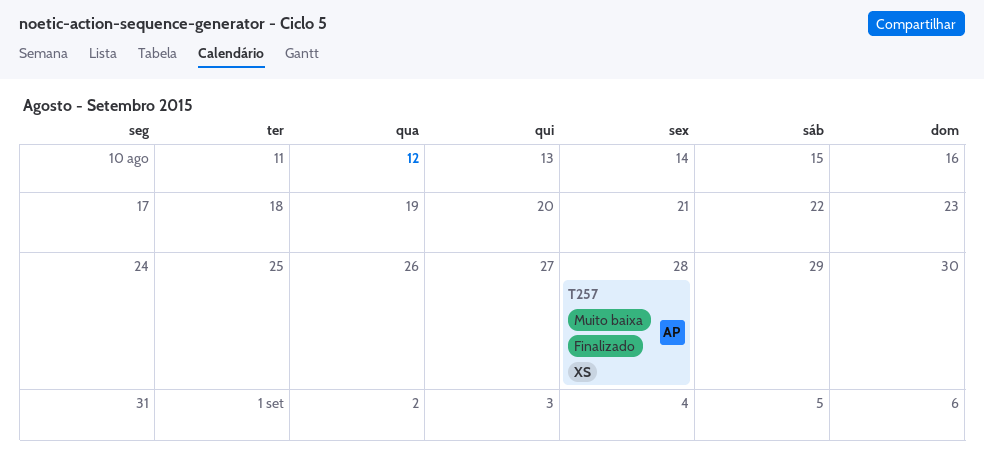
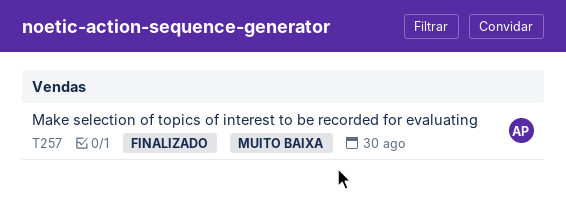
T257, due: Aug 28 -> Aug 30

